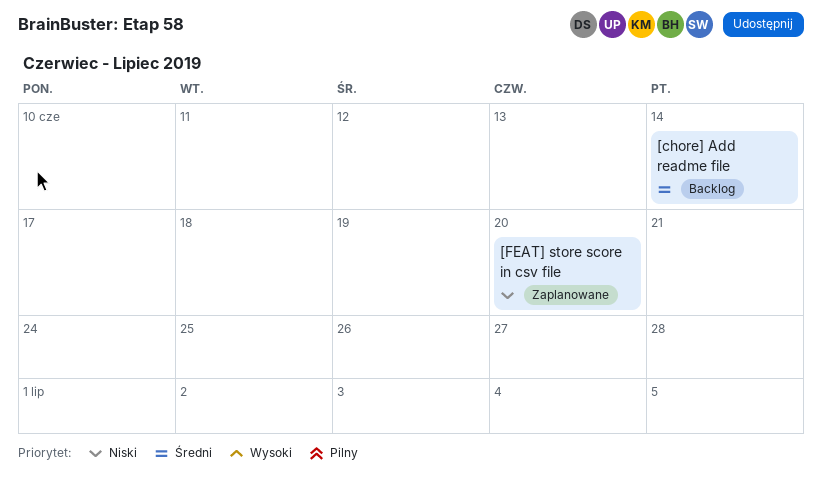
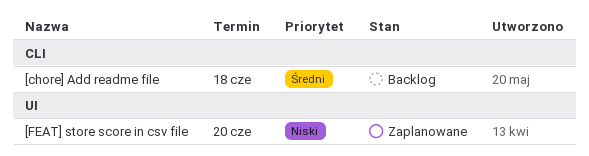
[chore] Add readme file, due: Jun 14 -> Jun 18

